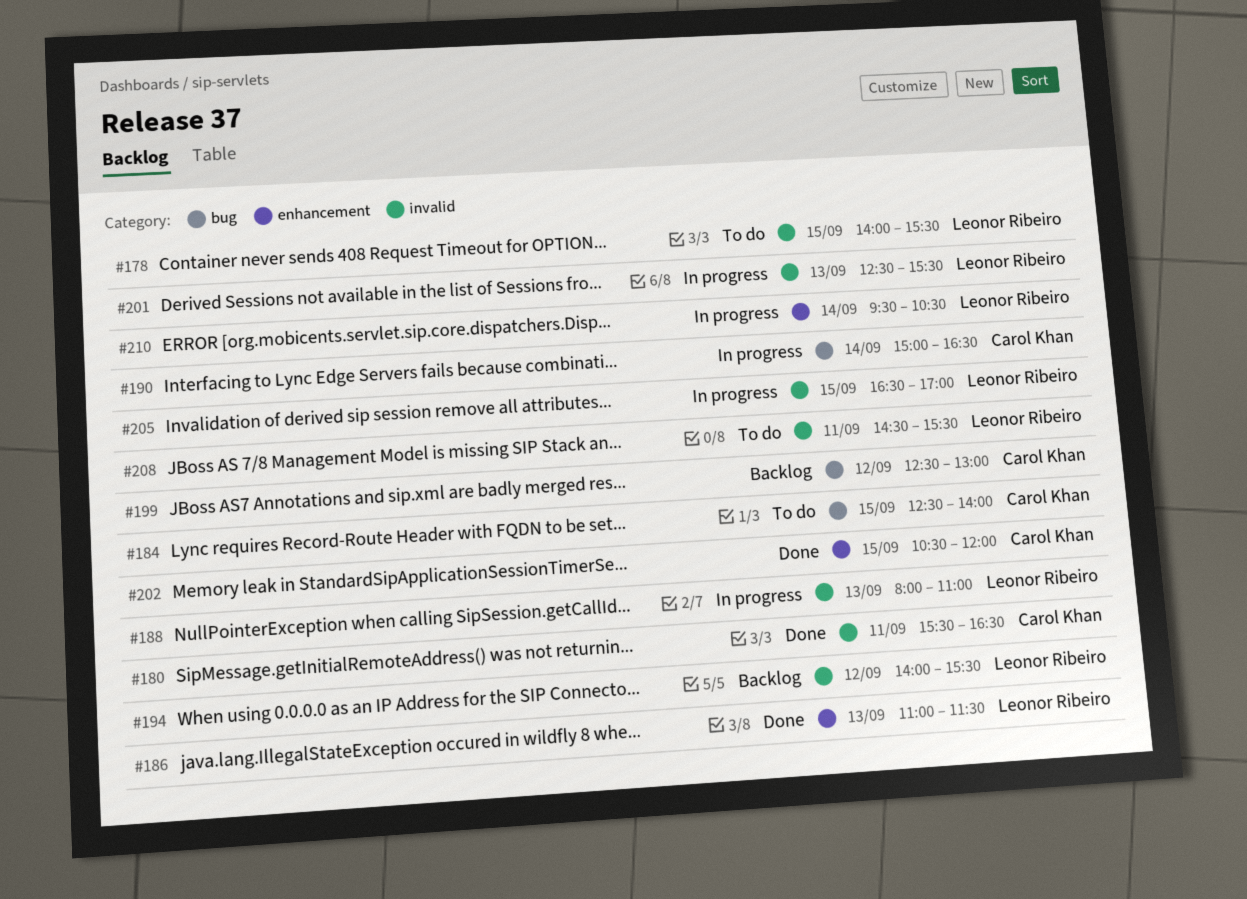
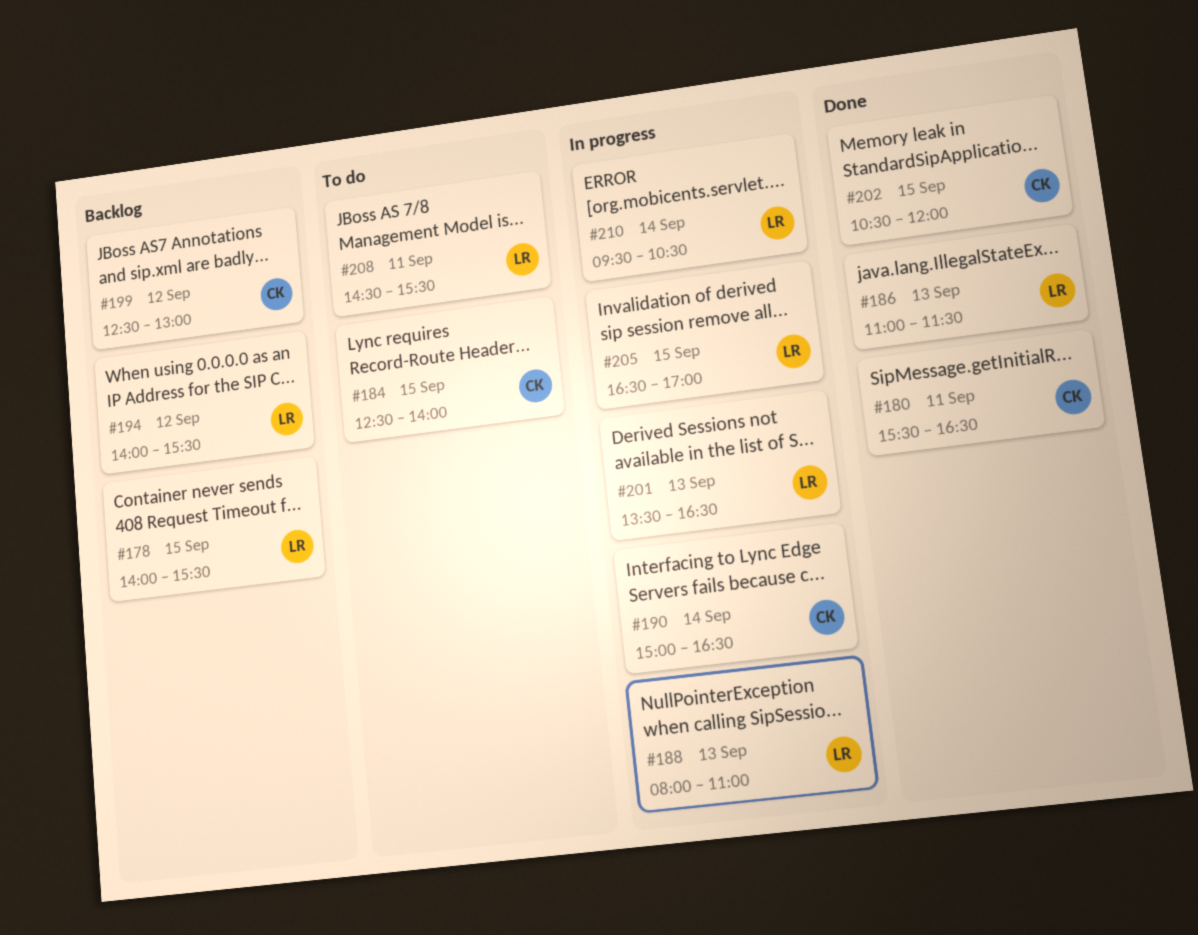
#178, status: To do -> Backlog
#201, begins: 12:30 -> 13:30
#201, ends: 15:30 -> 16:30

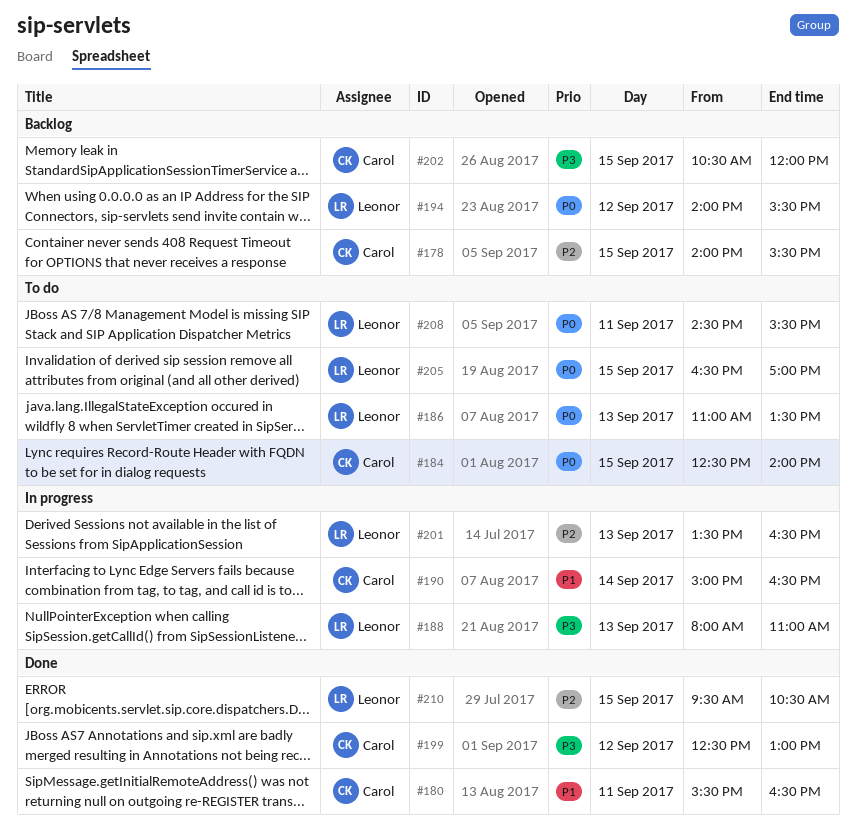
#178, owner: Leonor -> Carol
#186, status: Done -> To do
#186, ends: 11:30 -> 13:30
#199, status: Backlog -> Done
#202, status: Done -> Backlog
#205, status: In progress -> To do
#210, status: In progress -> Done
#210, day: Sep 14 -> Sep 15

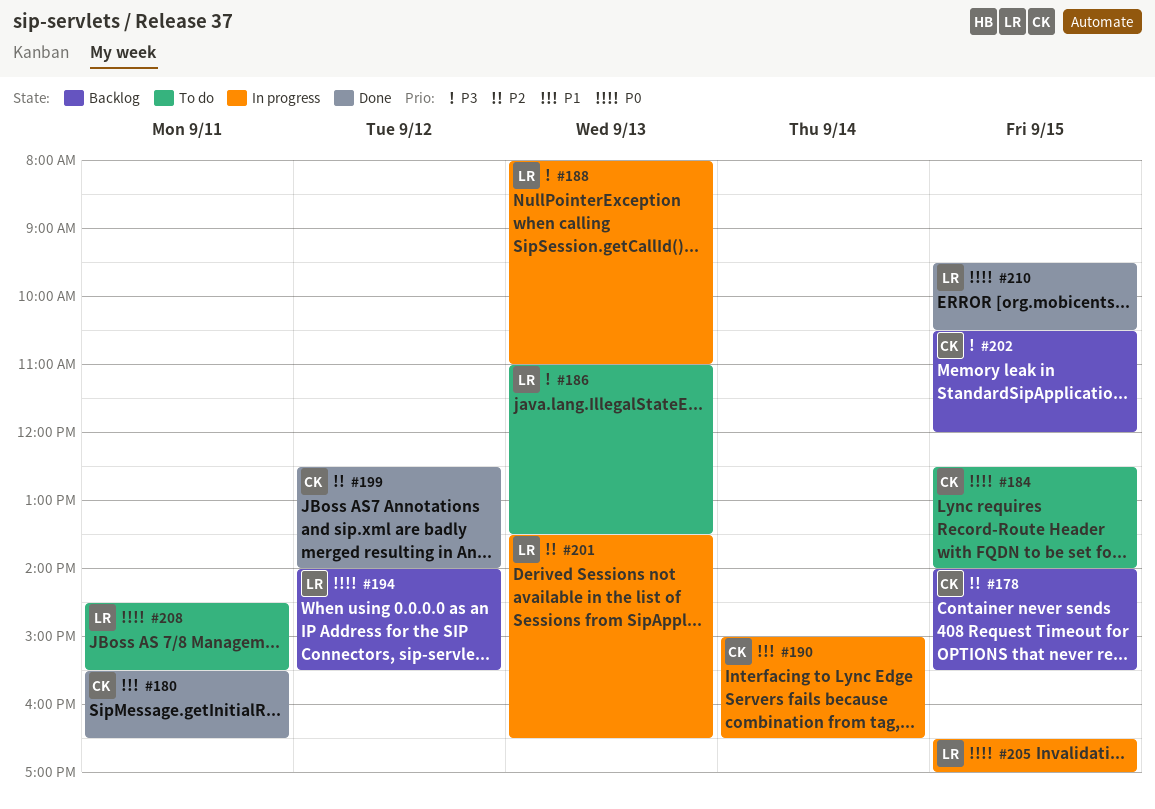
#186, priority: P0 -> P3
#199, priority: P3 -> P2
#199, ends: 13:00 -> 14:00
#205, status: To do -> In progress
#210, priority: P2 -> P0

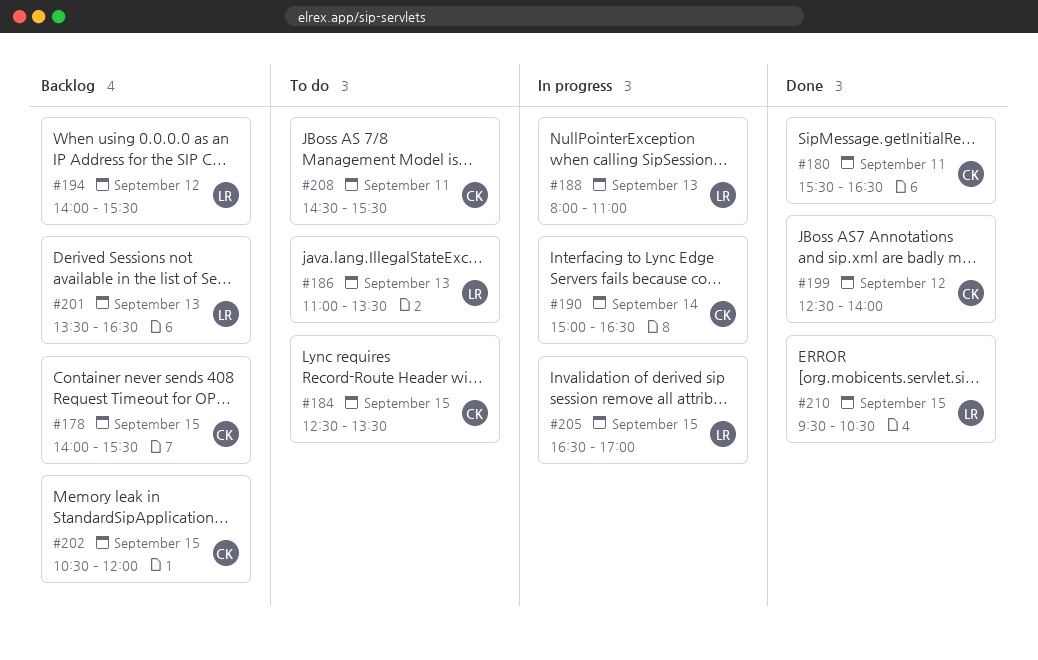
#184, ends: 14:00 -> 13:30
#201, status: In progress -> Backlog
#208, owner: LR -> CK

